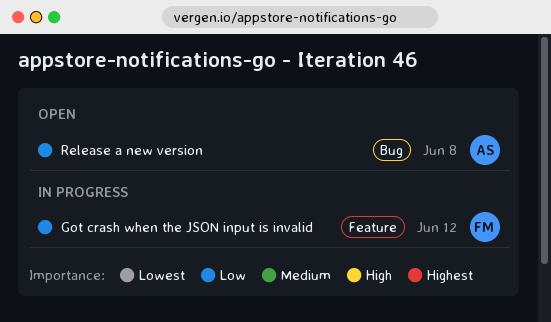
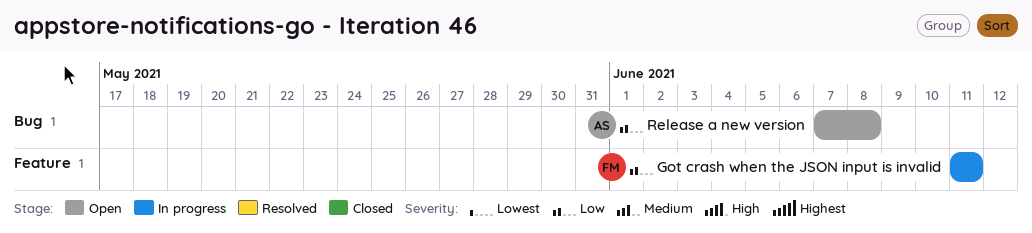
Got crash when the JSON input is invalid, due: Jun 12 -> Jun 11

